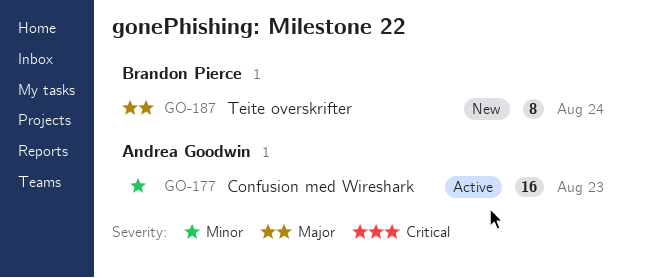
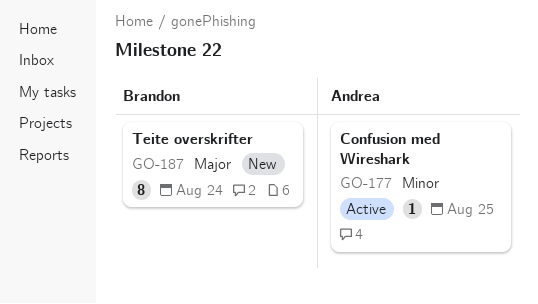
GO-177, estimate: 16 -> 1
GO-177, due: Aug 23 -> Aug 25

